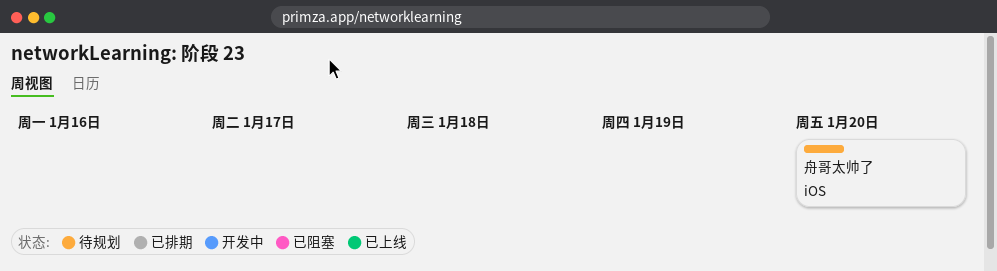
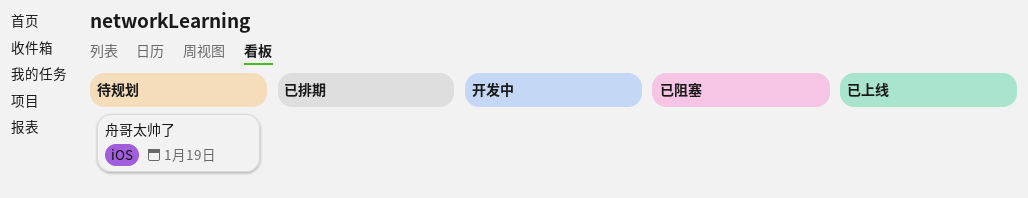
舟哥太帅了, due: Jan 20 -> Jan 19

